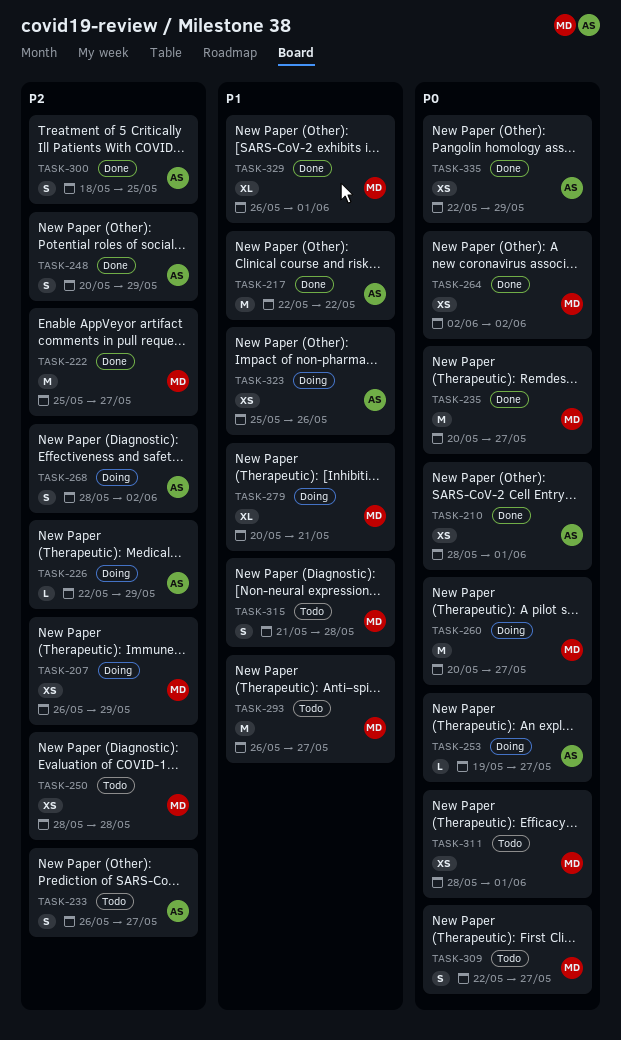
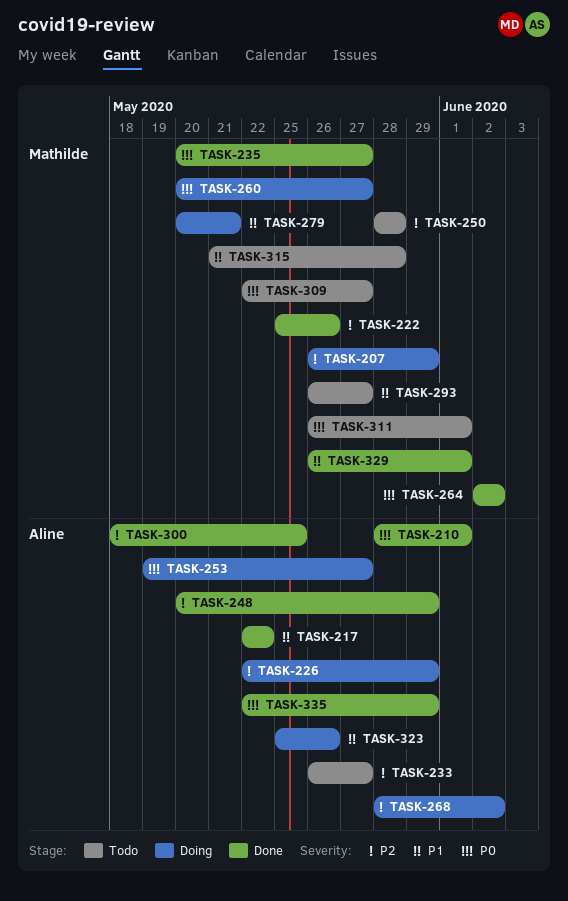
TASK-222, due: May 27 -> May 26
TASK-311, start: May 28 -> May 26

